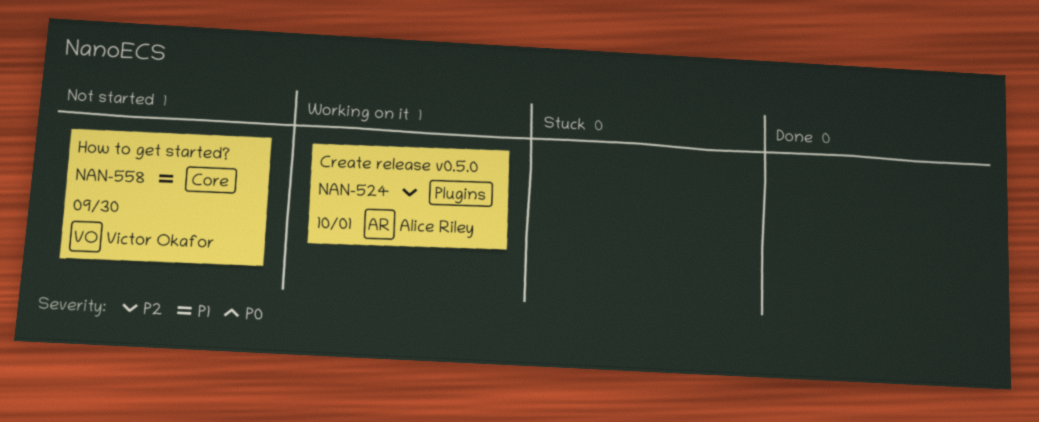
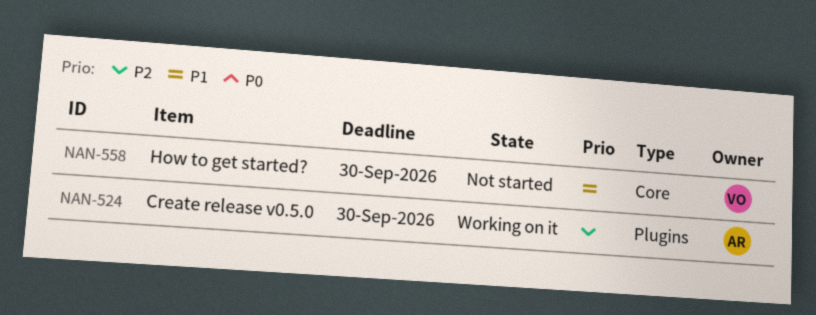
NAN-524, due: Oct 1 -> Sep 30

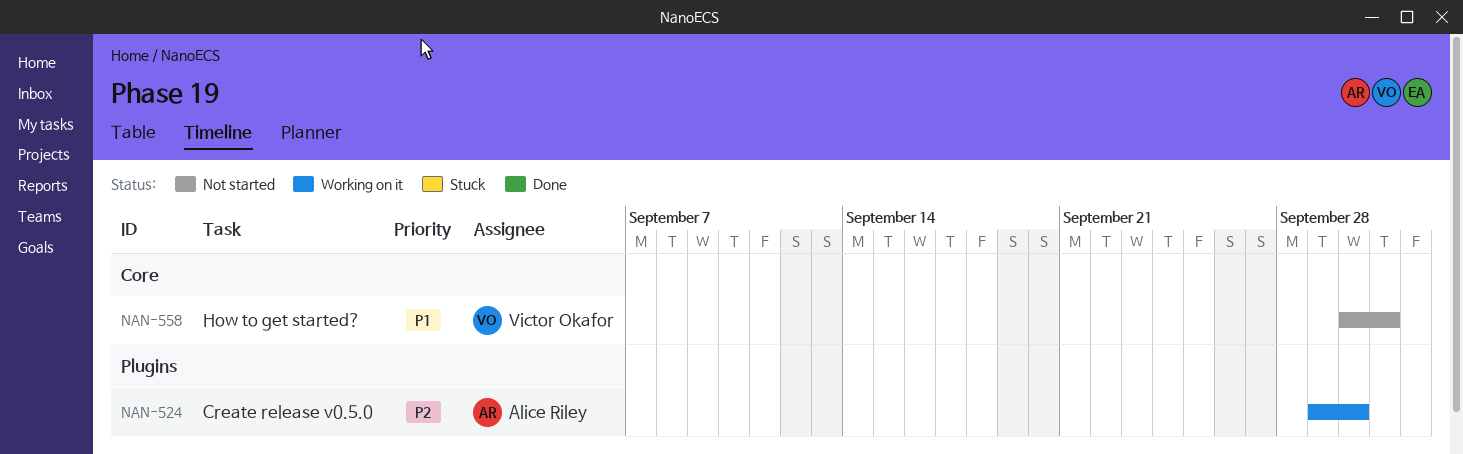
NAN-558, due: Sep 30 -> Oct 1

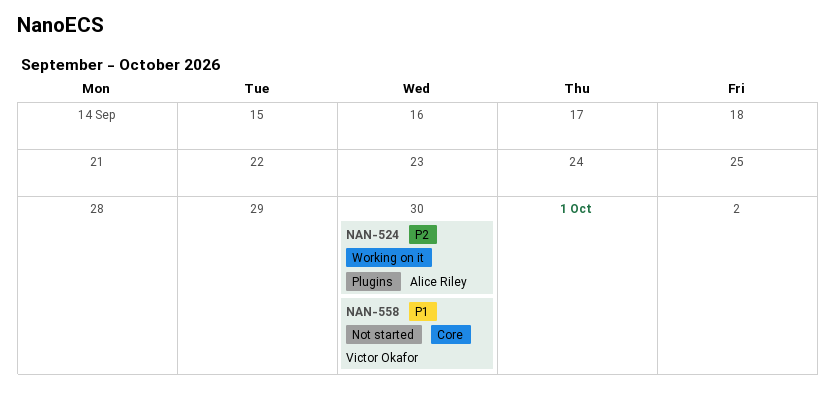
NAN-558, due: Oct 1 -> Sep 30

